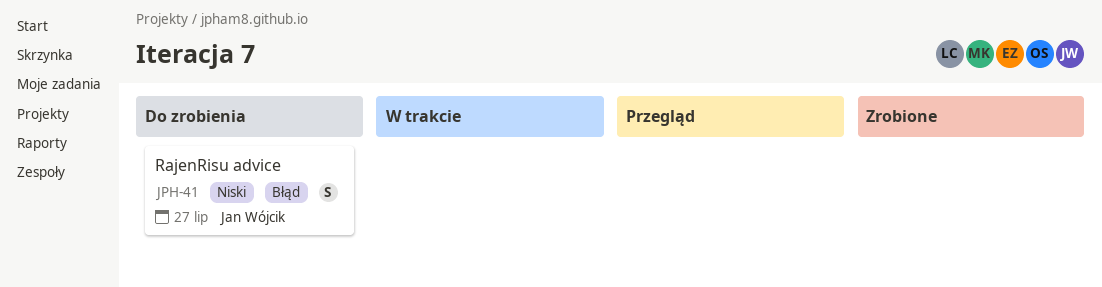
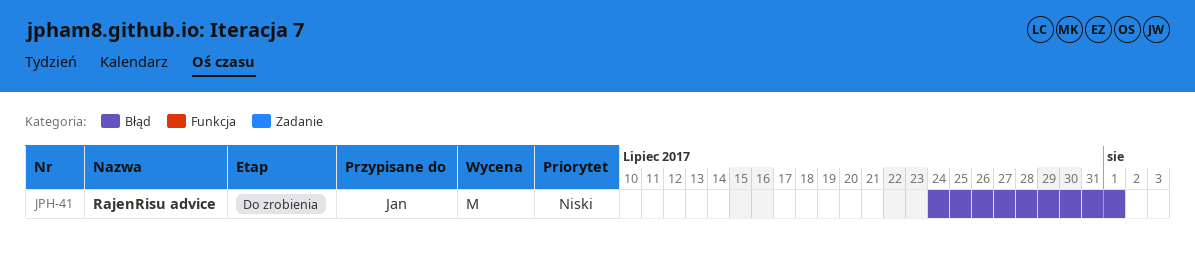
JPH-41, estimate: S -> M
JPH-41, due: Jul 27 -> Aug 1

